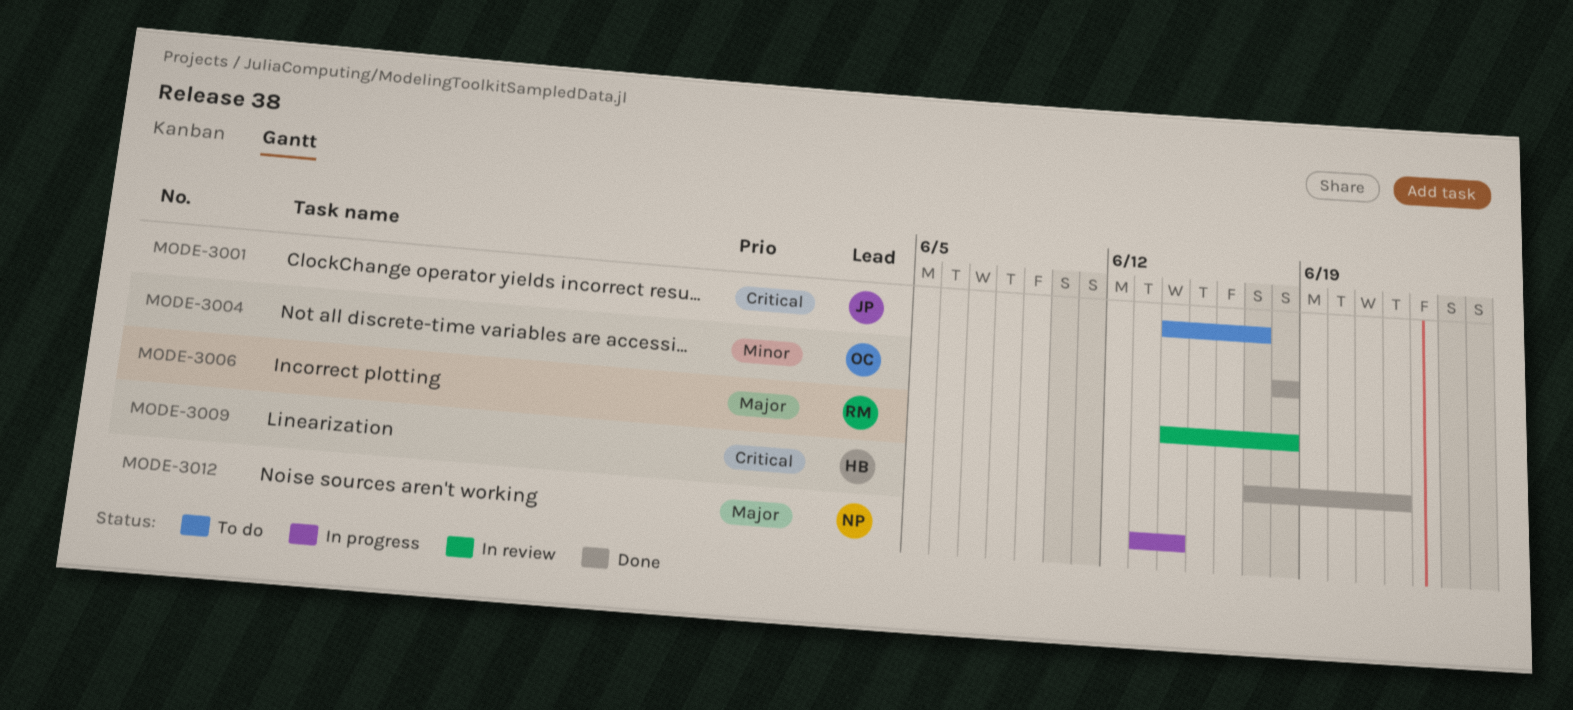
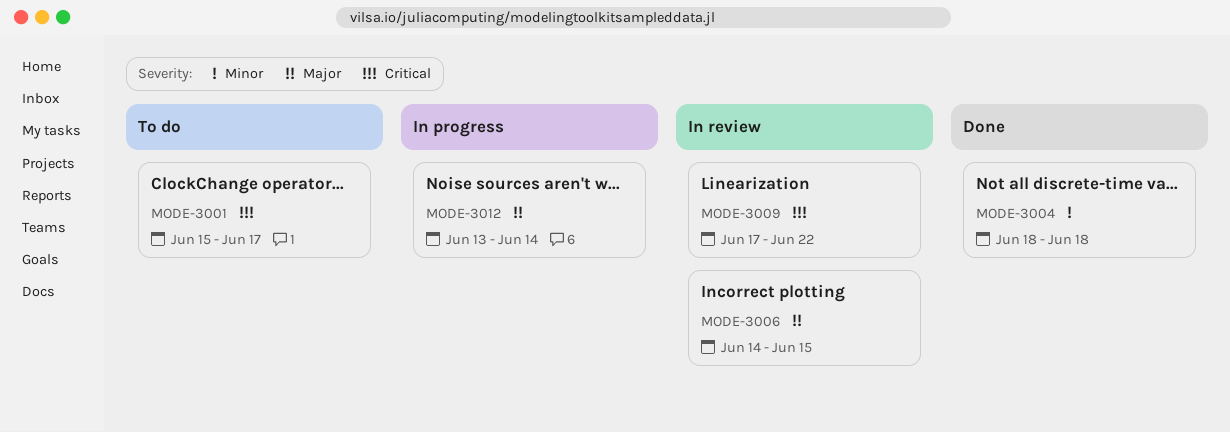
MODE-3001, start: Jun 14 -> Jun 15
MODE-3006, due: Jun 18 -> Jun 15
MODE-3009, status: Done -> In review

